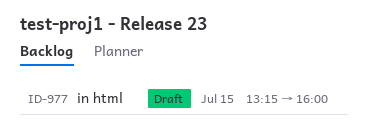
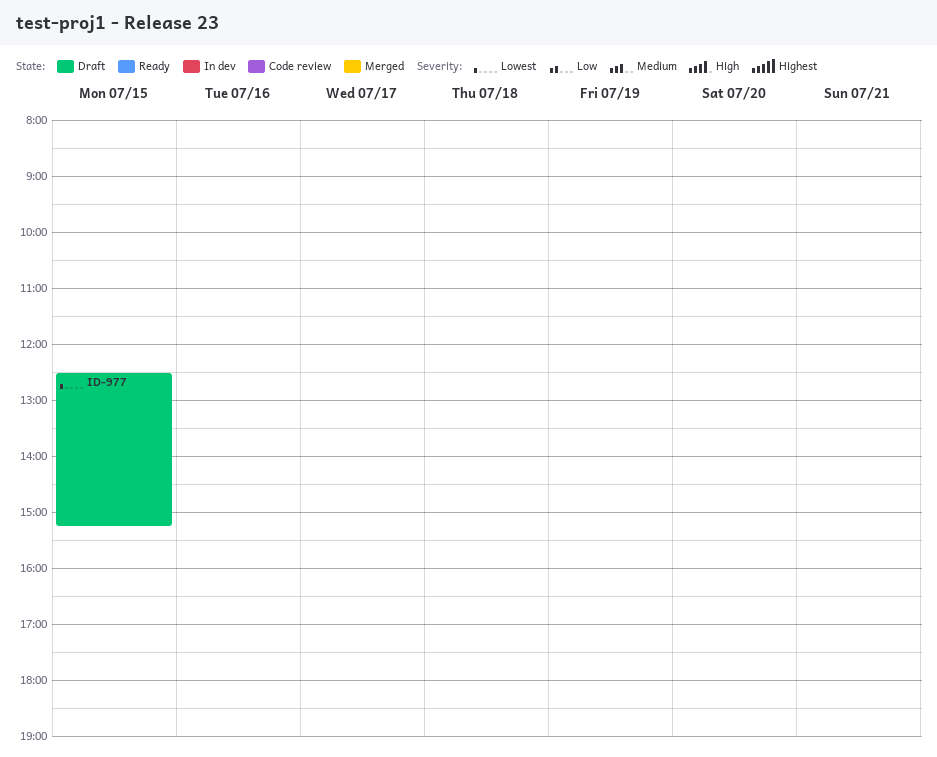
ID-977, begins: 13:15 -> 12:30
ID-977, ends: 16:00 -> 15:15

